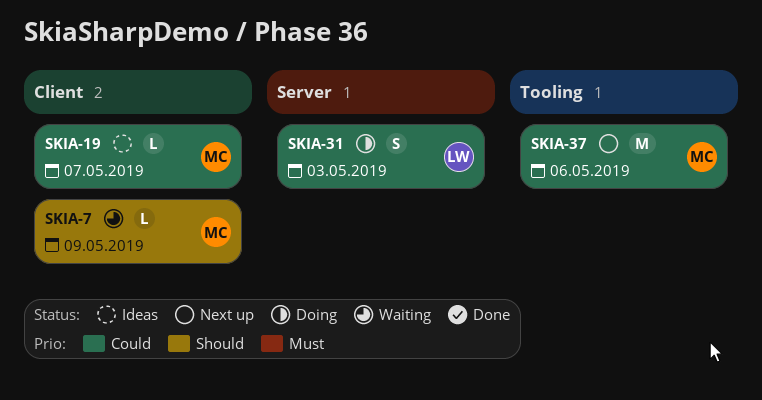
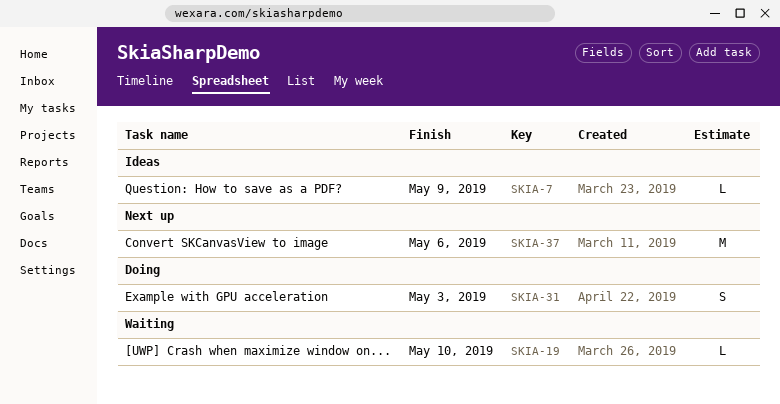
SKIA-7, status: Waiting -> Ideas
SKIA-19, status: Ideas -> Waiting
SKIA-19, due: May 7 -> May 10

